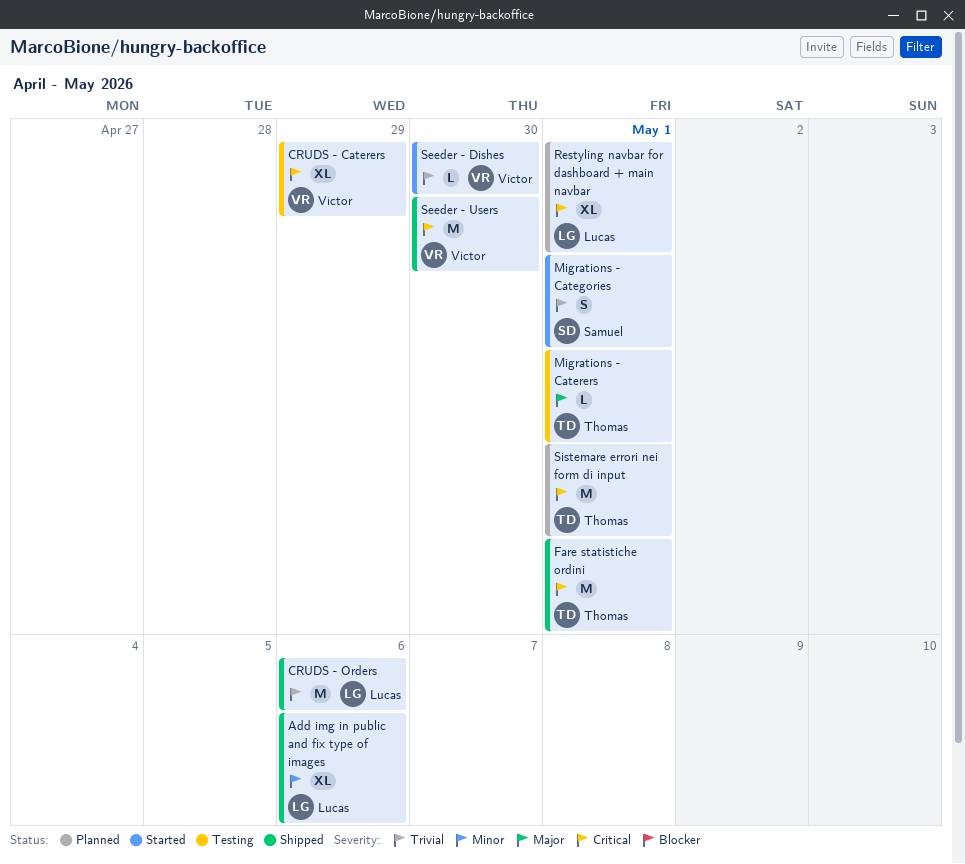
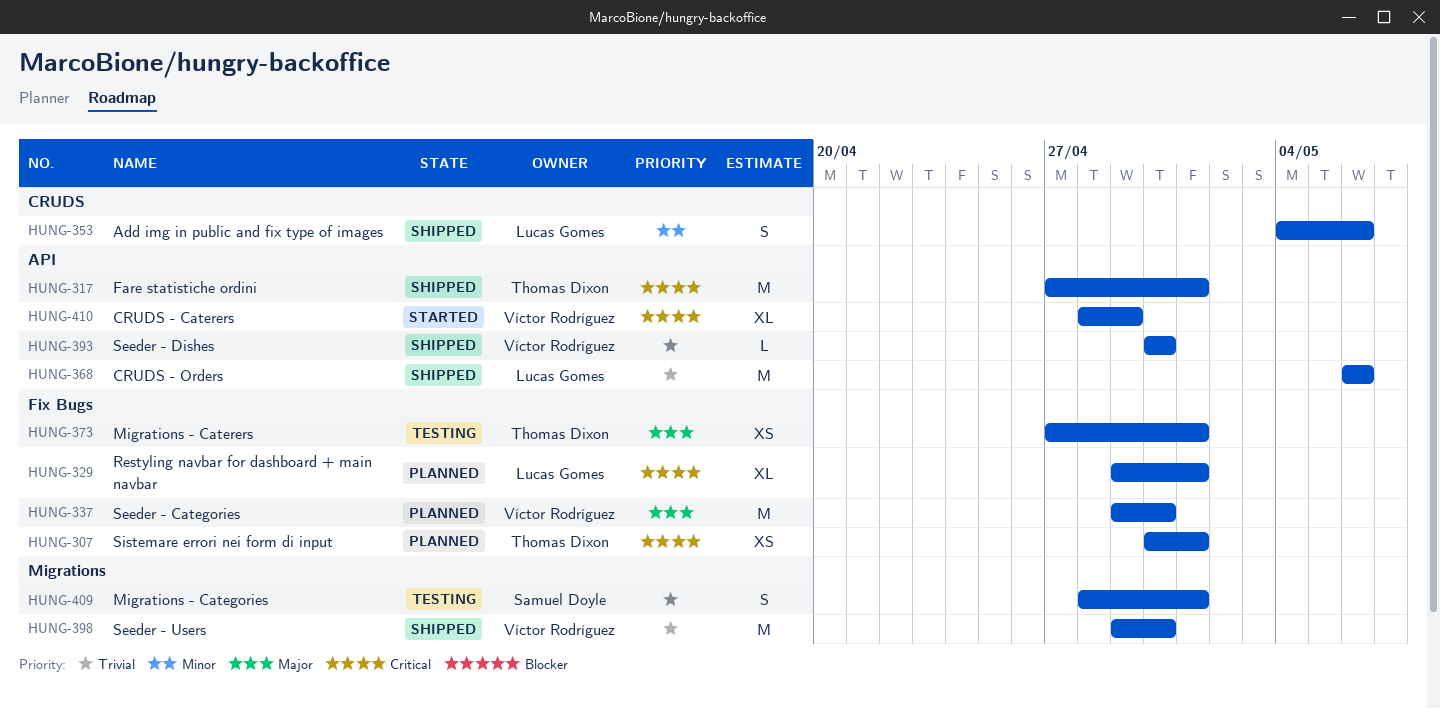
Add img in public and fix type of images, estimate: XL -> S
CRUDS - Caterers, status: Testing -> Started
Migrations - Categories, status: Started -> Testing
Migrations - Caterers, estimate: L -> XS
Seeder - Categories: none -> present
Seeder - Dishes, status: Started -> Shipped
Seeder - Users, priority: Critical -> Trivial
Sistemare errori nei form di input, estimate: M -> XS

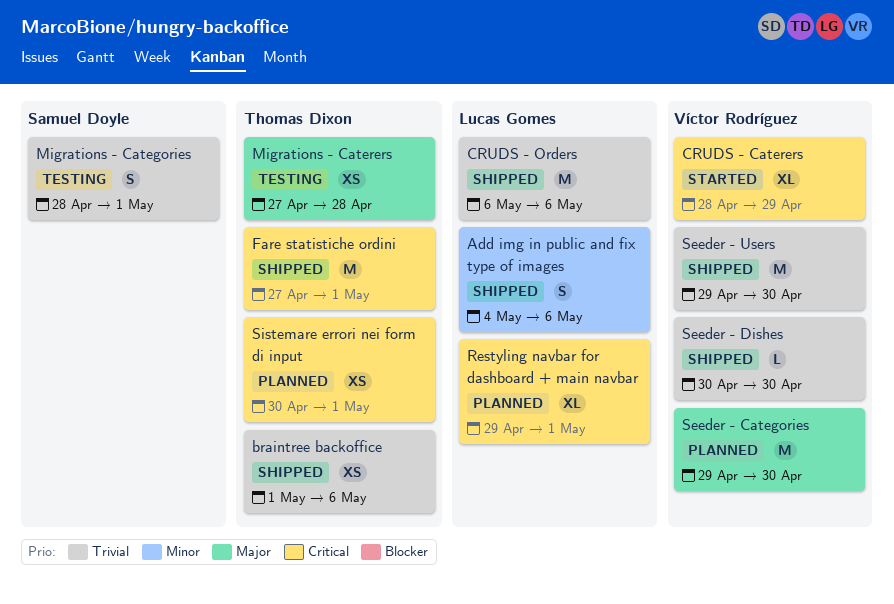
braintree backoffice: none -> present
Migrations - Caterers, due: May 1 -> Apr 28

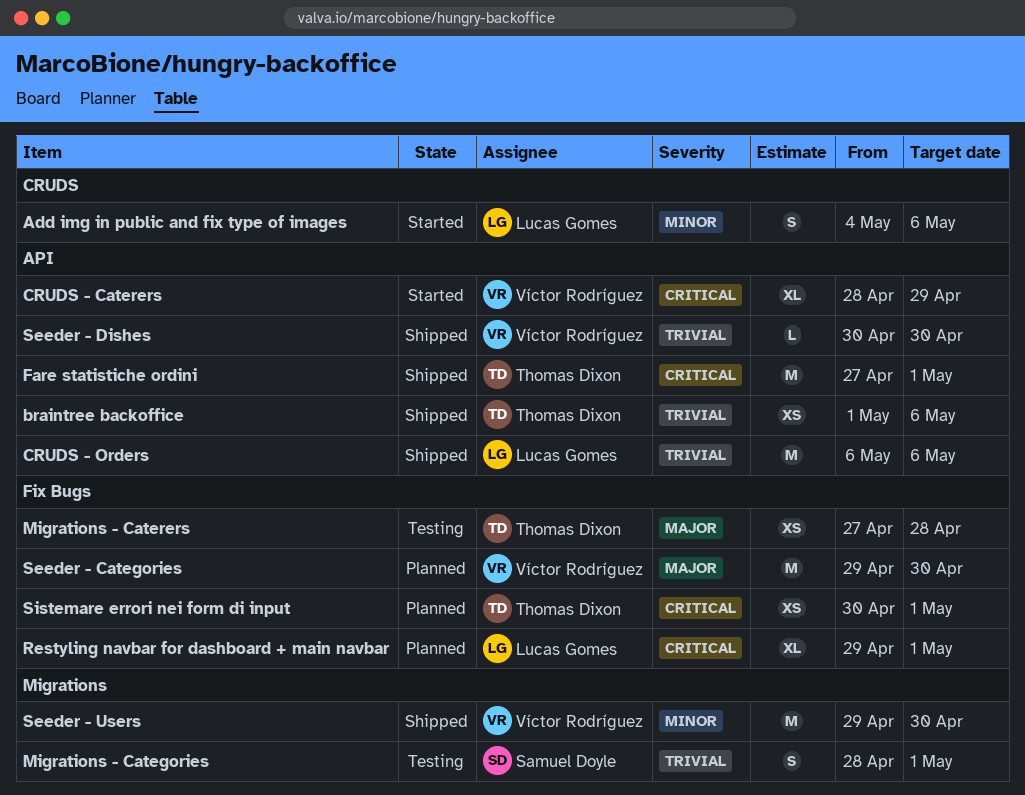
Add img in public and fix type of images, status: Shipped -> Started
Seeder - Users, priority: Trivial -> Minor

